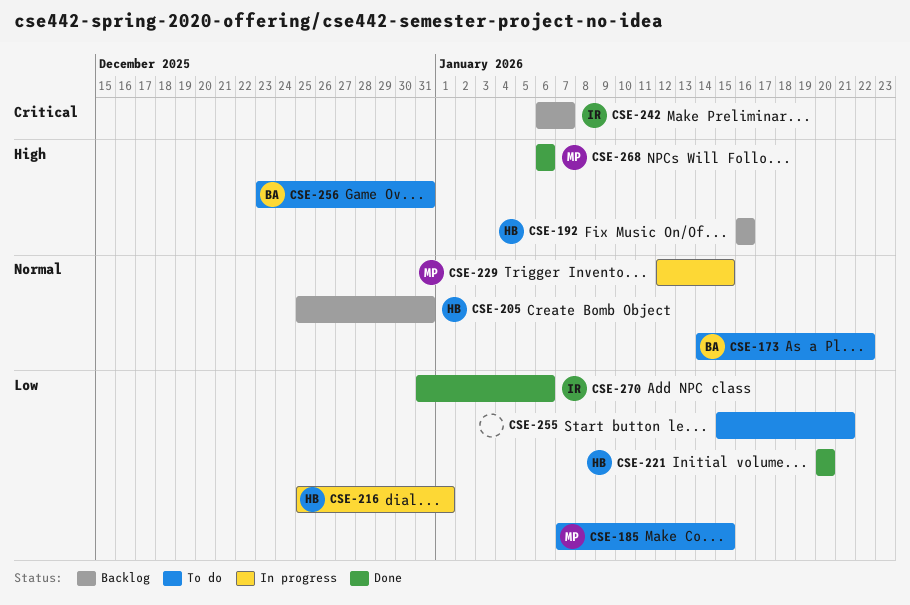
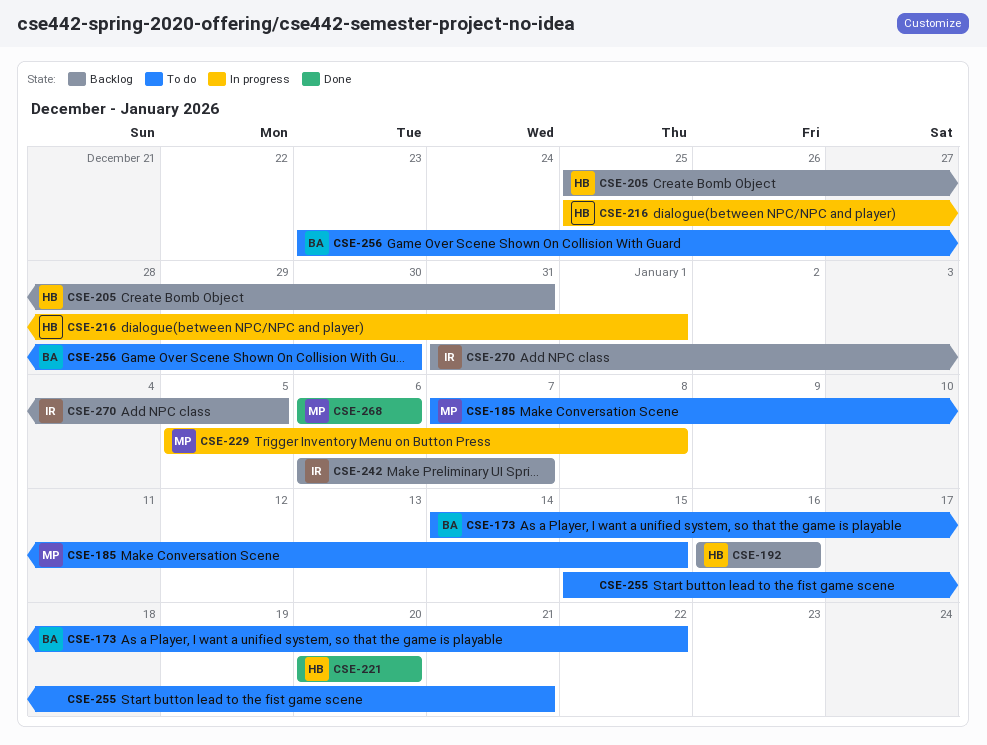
CSE-229, start: Jan 12 -> Jan 5
CSE-229, due: Jan 15 -> Jan 8
CSE-256, due: Dec 31 -> Dec 30
CSE-270, status: Done -> Backlog
CSE-270, due: Jan 6 -> Jan 5

